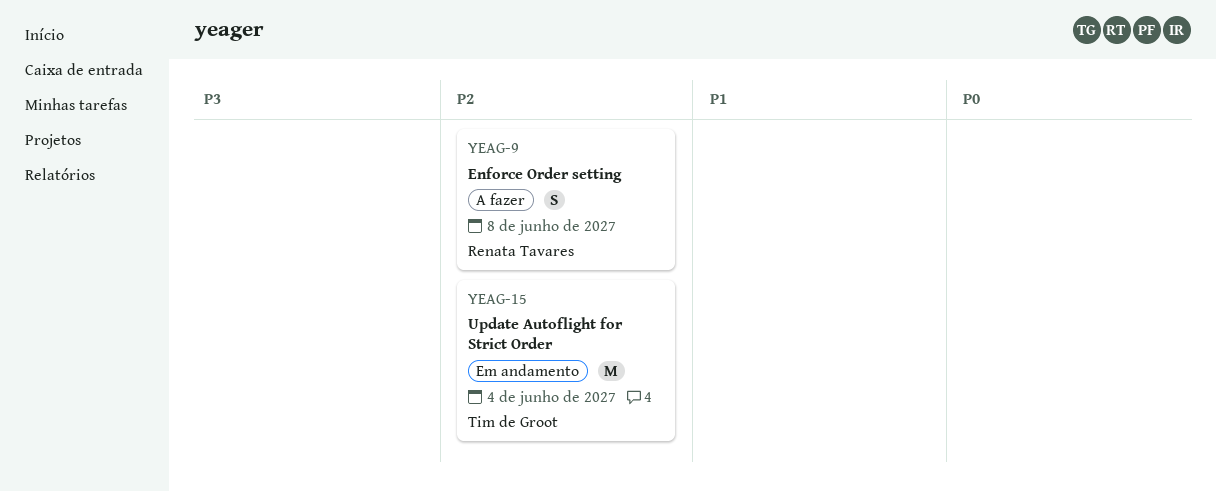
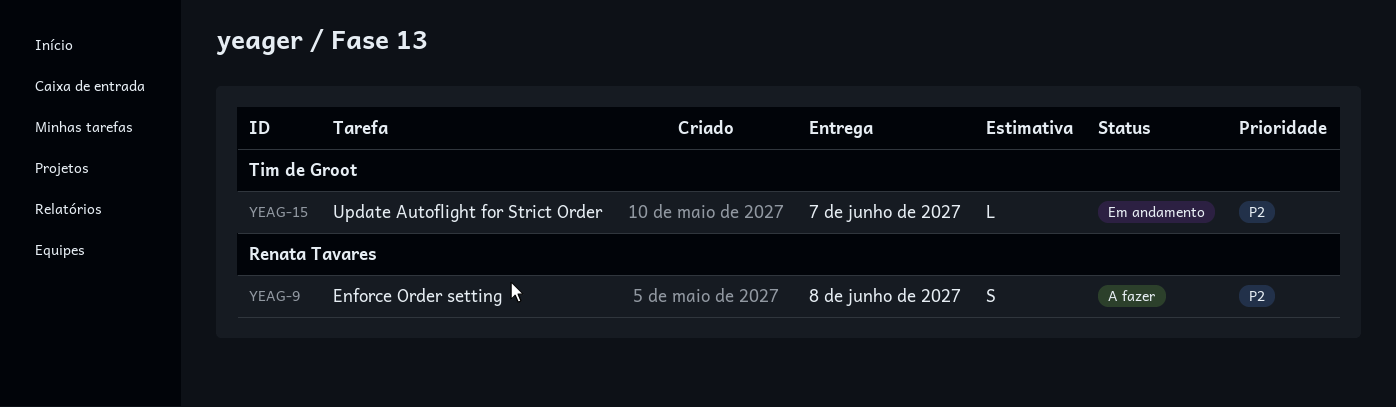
YEAG-15, estimate: M -> L
YEAG-15, due: Jun 4 -> Jun 7

